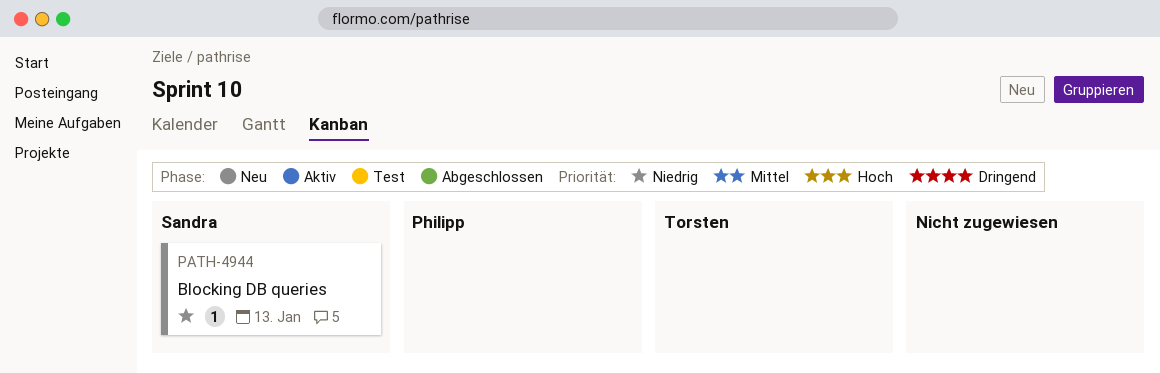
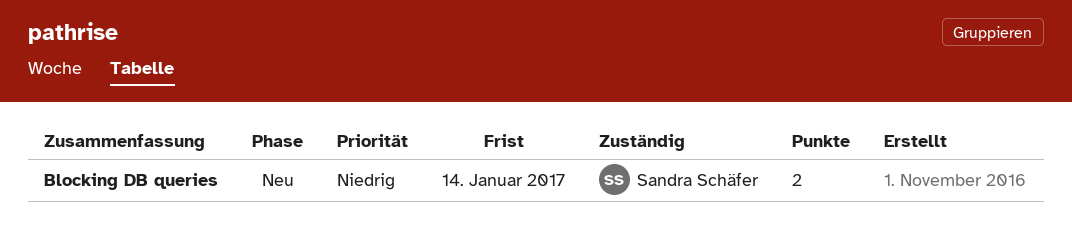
Blocking DB queries, estimate: 1 -> 2
Blocking DB queries, due: Jan 13 -> Jan 14

